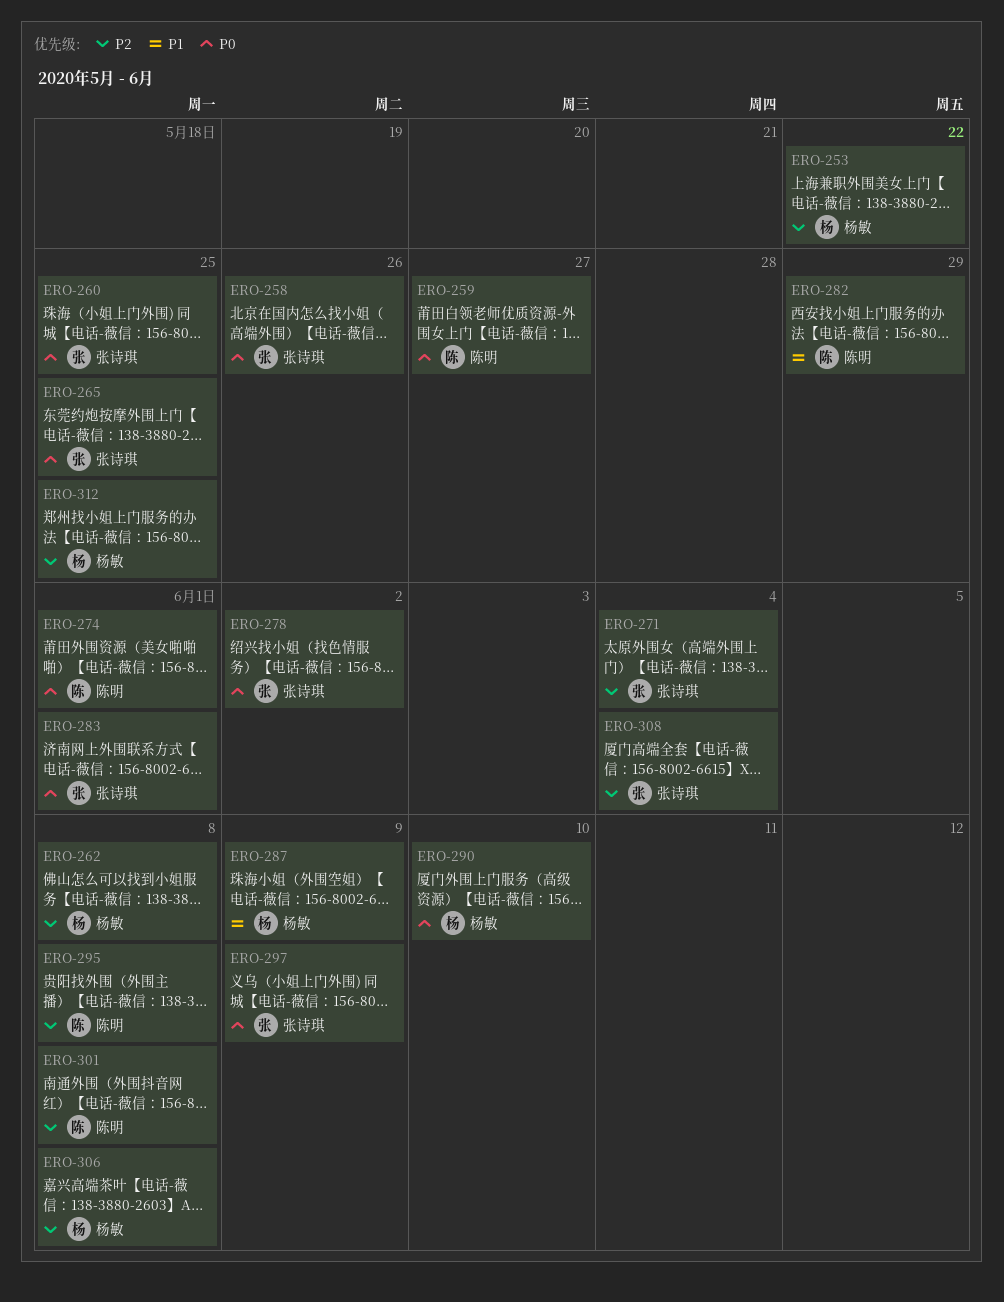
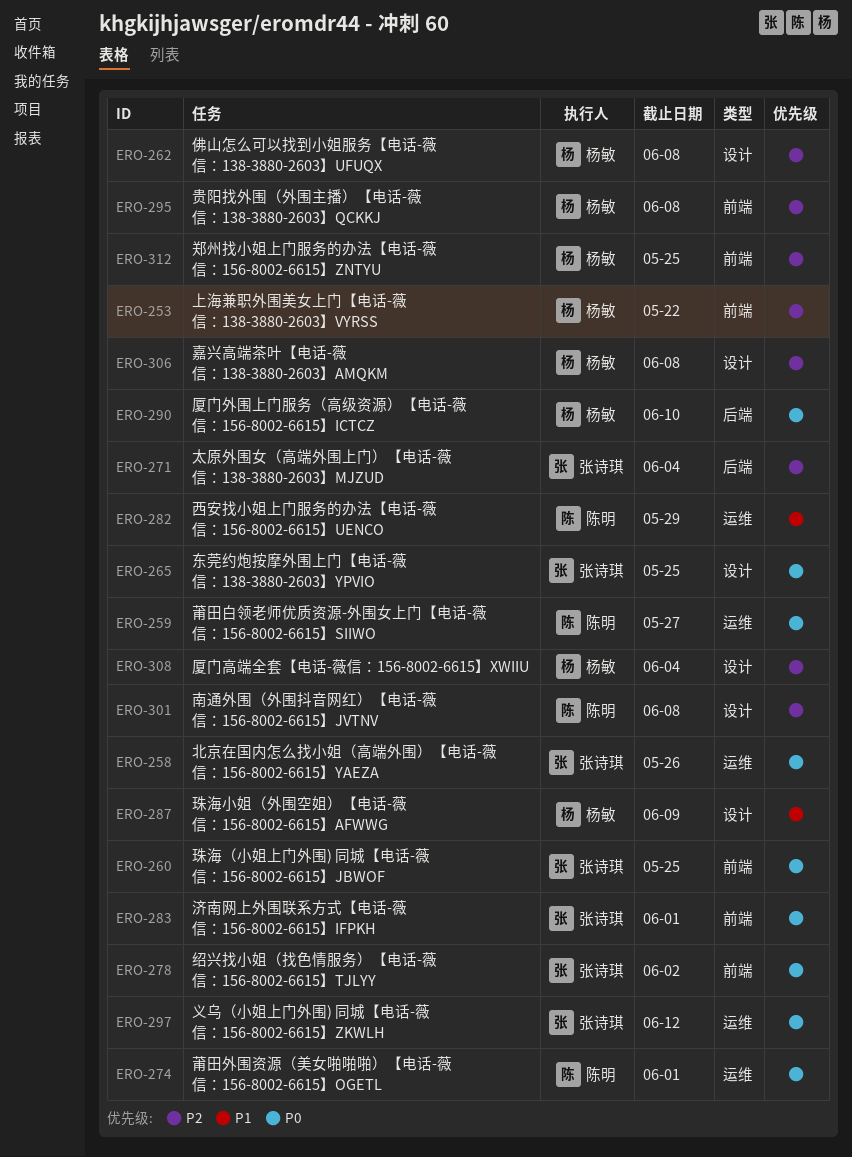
ERO-295, owner: 陈明 -> 杨敏
ERO-297, due: Jun 9 -> Jun 12
ERO-308, owner: 张诗琪 -> 杨敏

